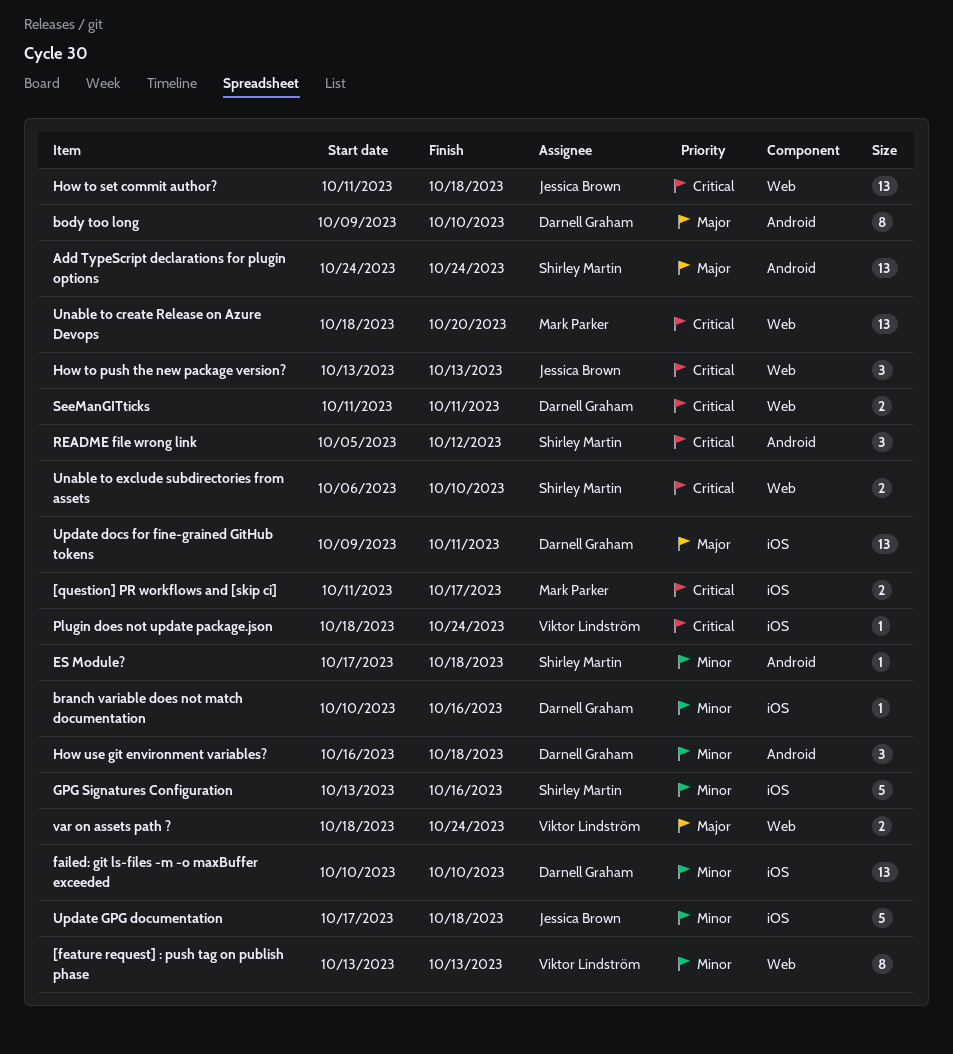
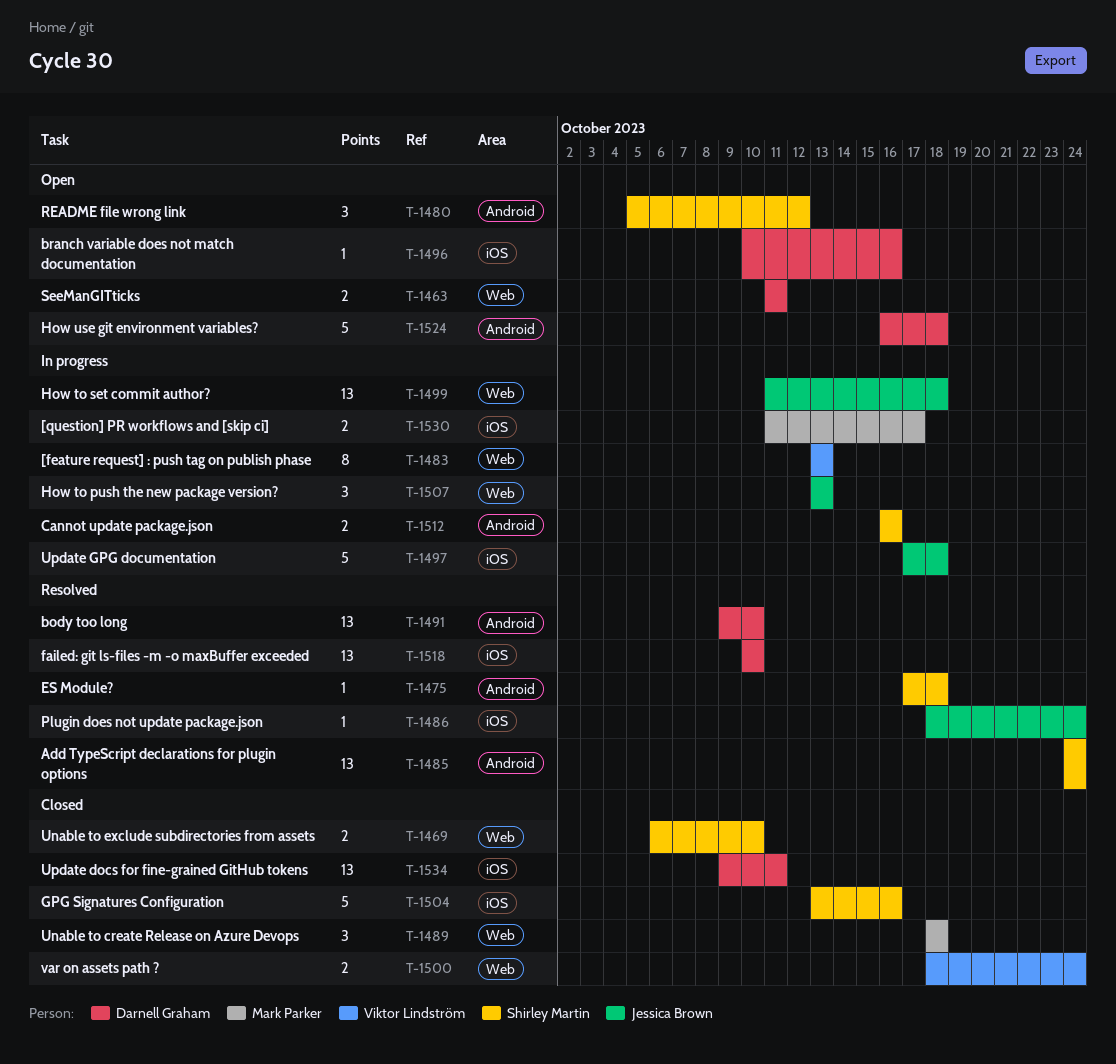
body too long, estimate: 8 -> 13
Cannot update package.json: none -> present
How use git environment variables?, estimate: 3 -> 5
Plugin does not update package.json, owner: Viktor Lindström -> Jessica Brown
Unable to create Release on Azure Devops, estimate: 13 -> 3
Unable to create Release on Azure Devops, due: Oct 20 -> Oct 18

